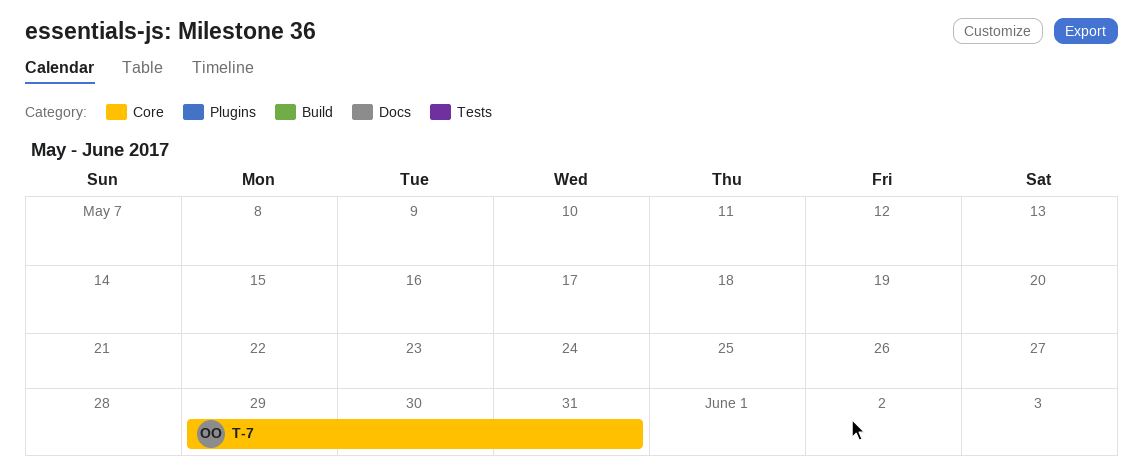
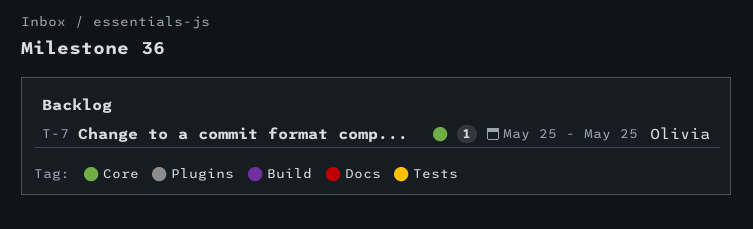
T-7, start: May 29 -> May 25
T-7, due: May 31 -> May 25

